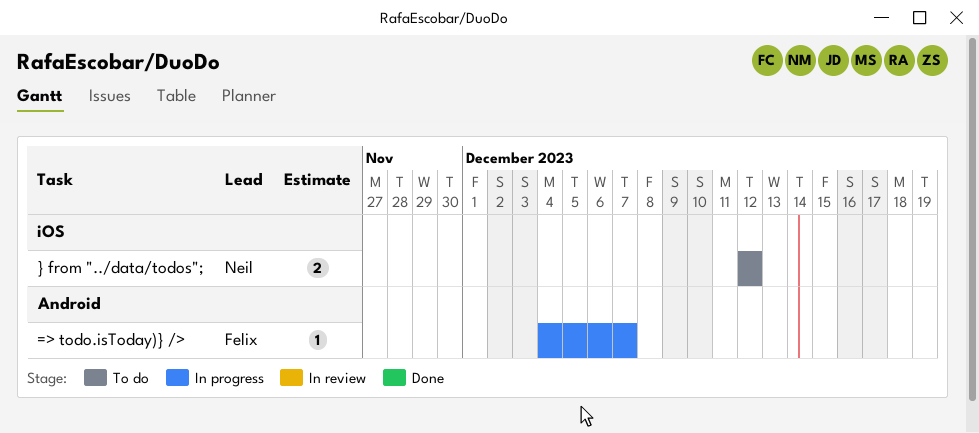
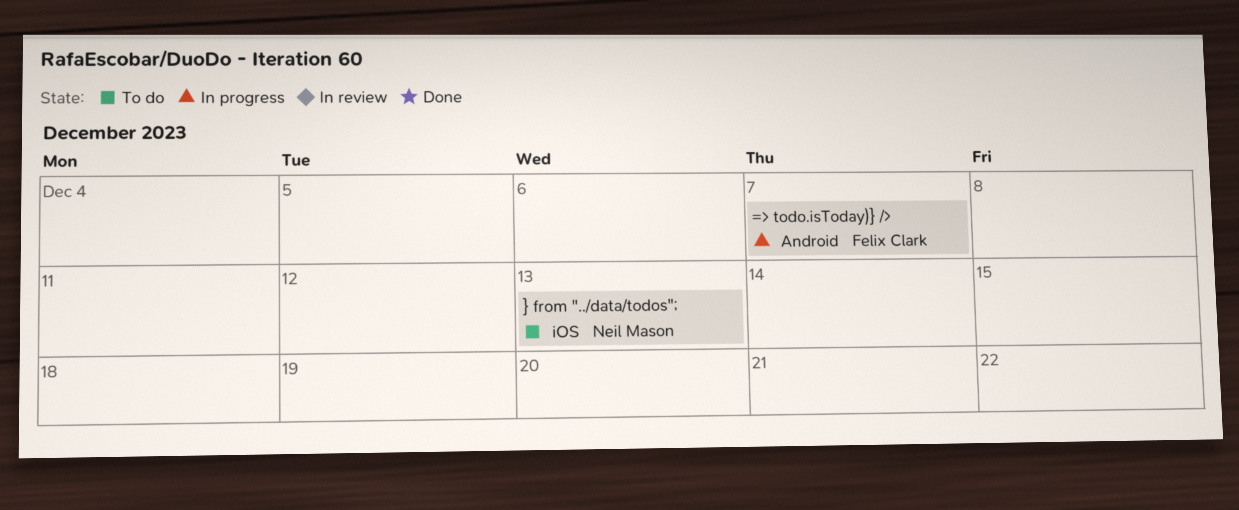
} from "../data/todos";, due: Dec 12 -> Dec 13

